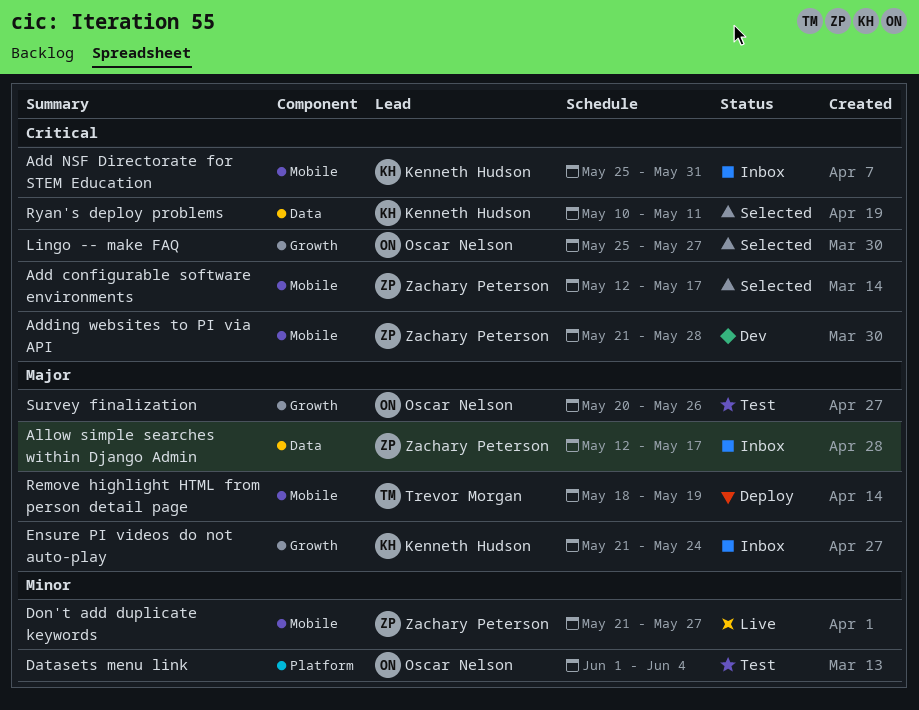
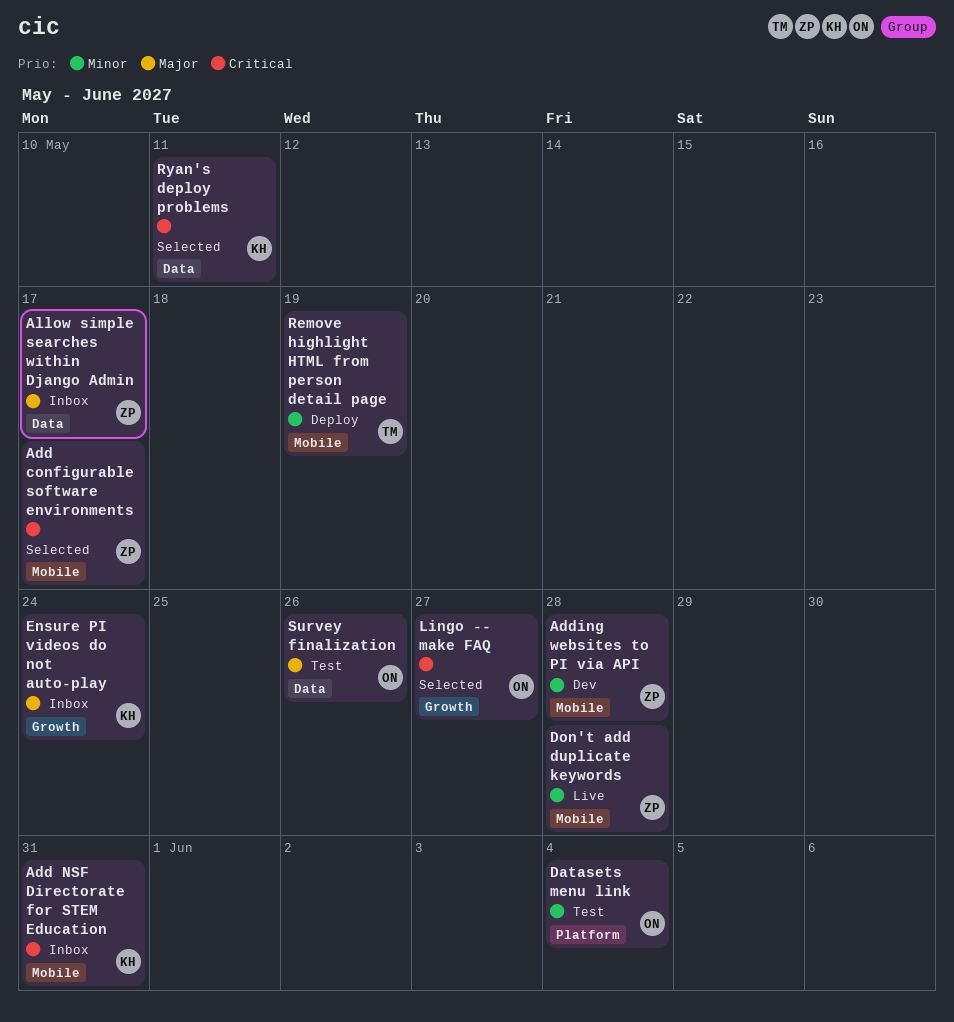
Adding websites to PI via API, priority: Critical -> Minor
Don't add duplicate keywords, due: May 27 -> May 28
Remove highlight HTML from person detail page, priority: Major -> Minor
Survey finalization, label: Growth -> Data

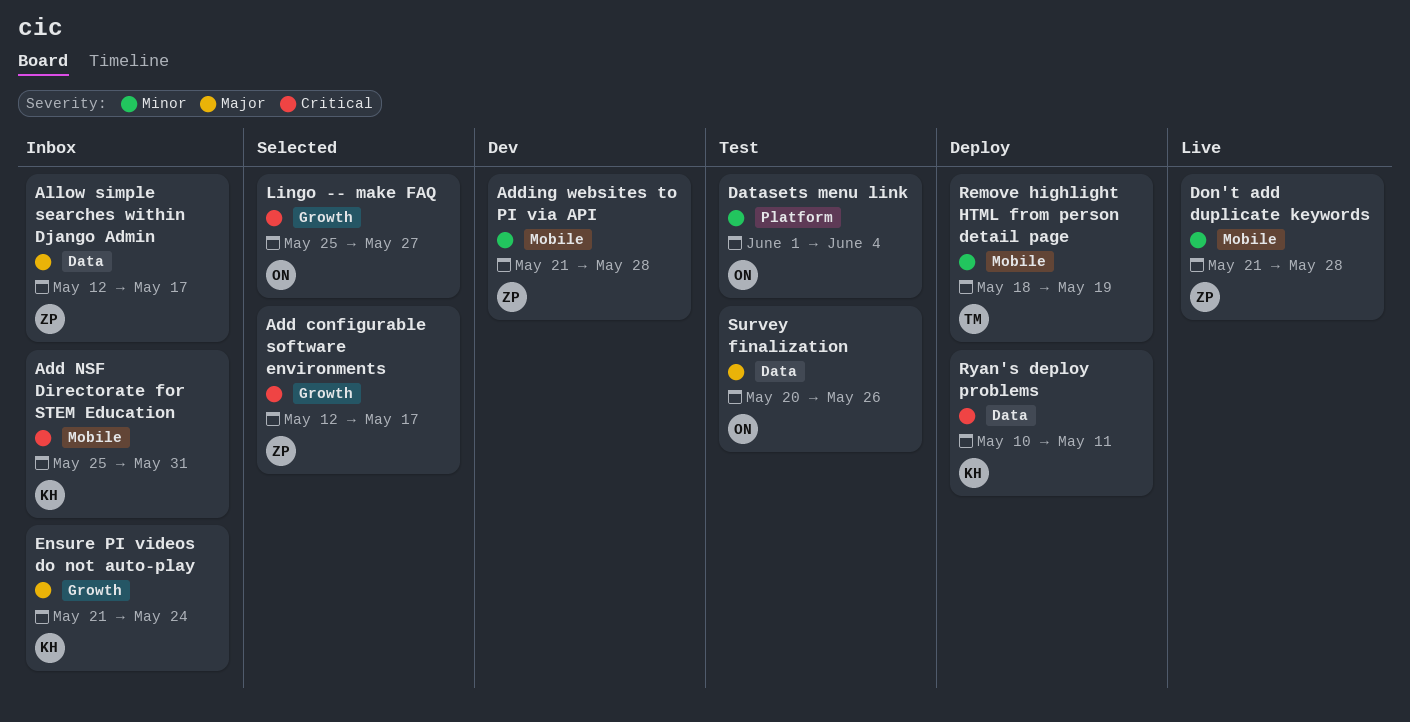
Add configurable software environments, label: Mobile -> Growth
Ryan's deploy problems, status: Selected -> Deploy

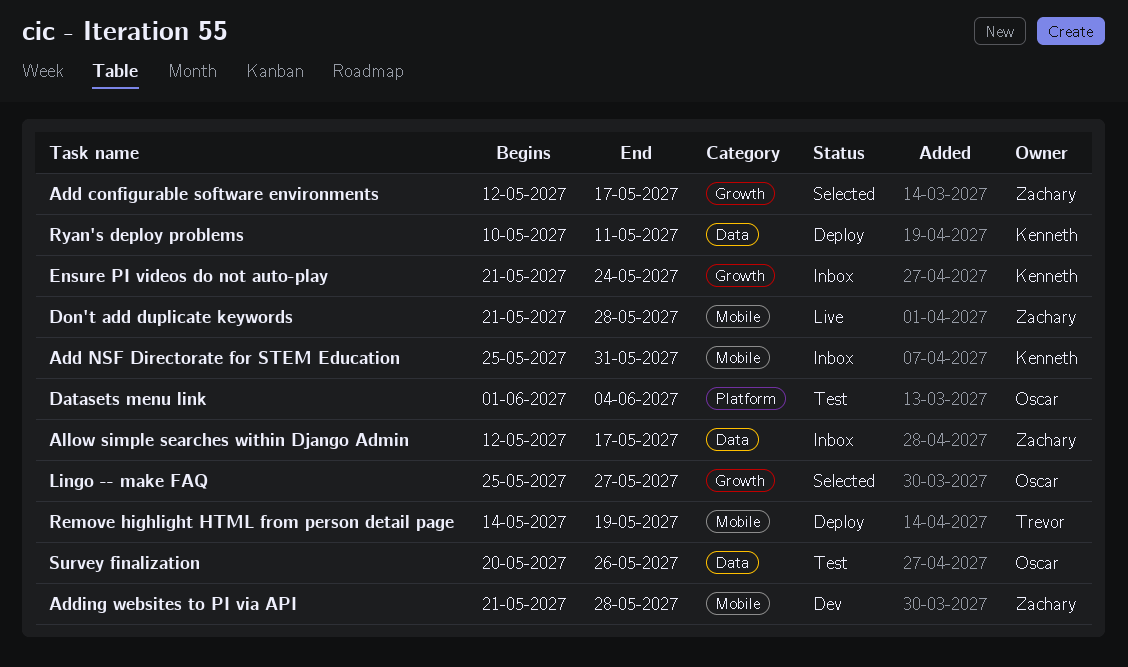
Remove highlight HTML from person detail page, start: May 18 -> May 14

